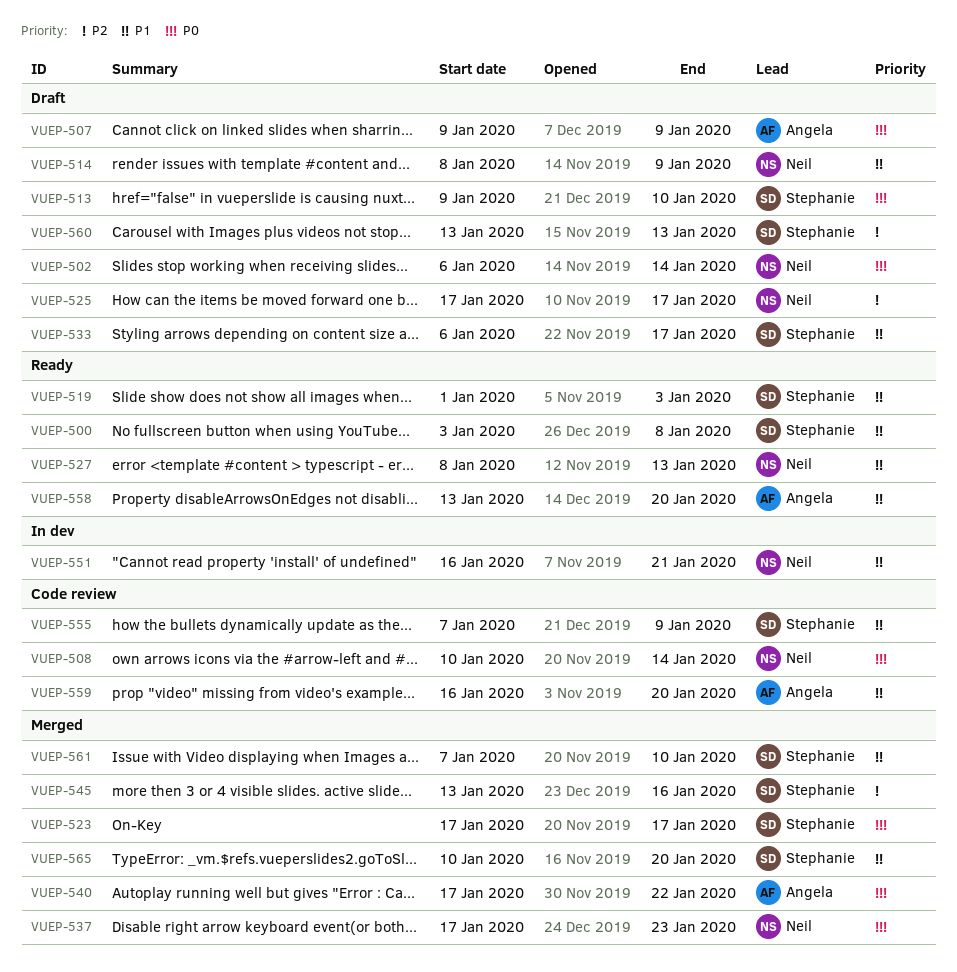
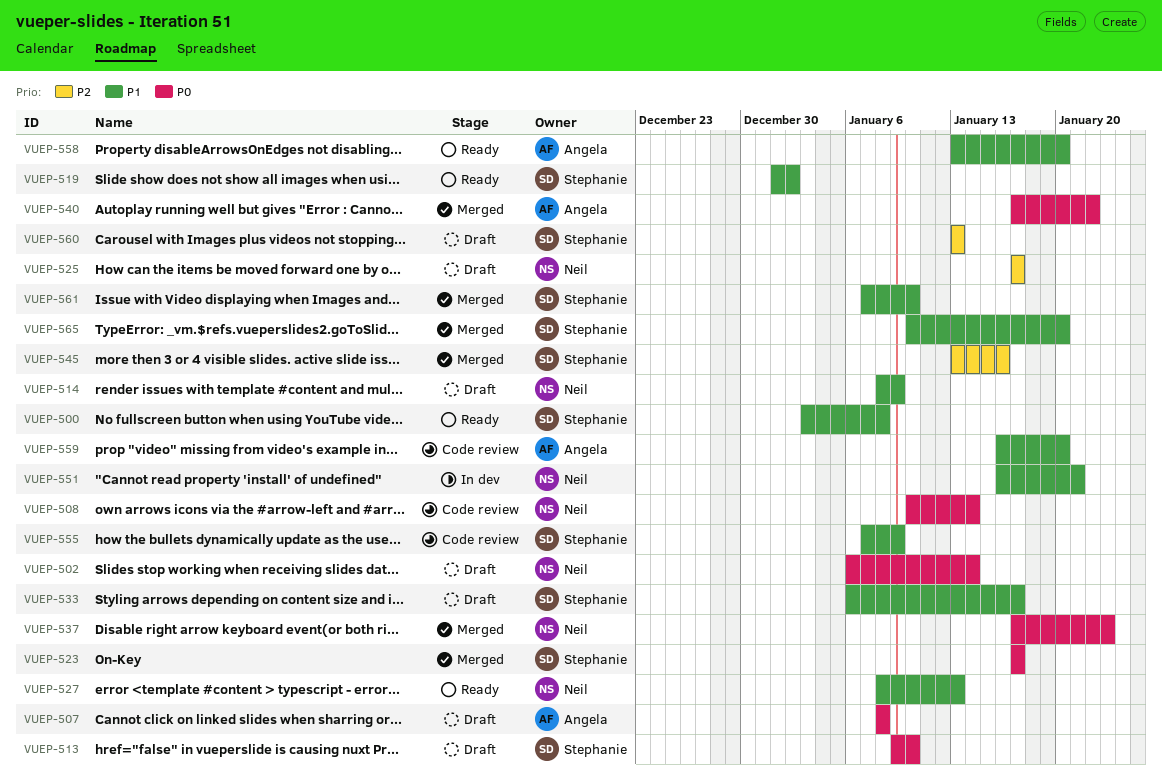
VUEP-507, start: Jan 9 -> Jan 8
VUEP-507, due: Jan 9 -> Jan 8
VUEP-519, due: Jan 3 -> Jan 2

